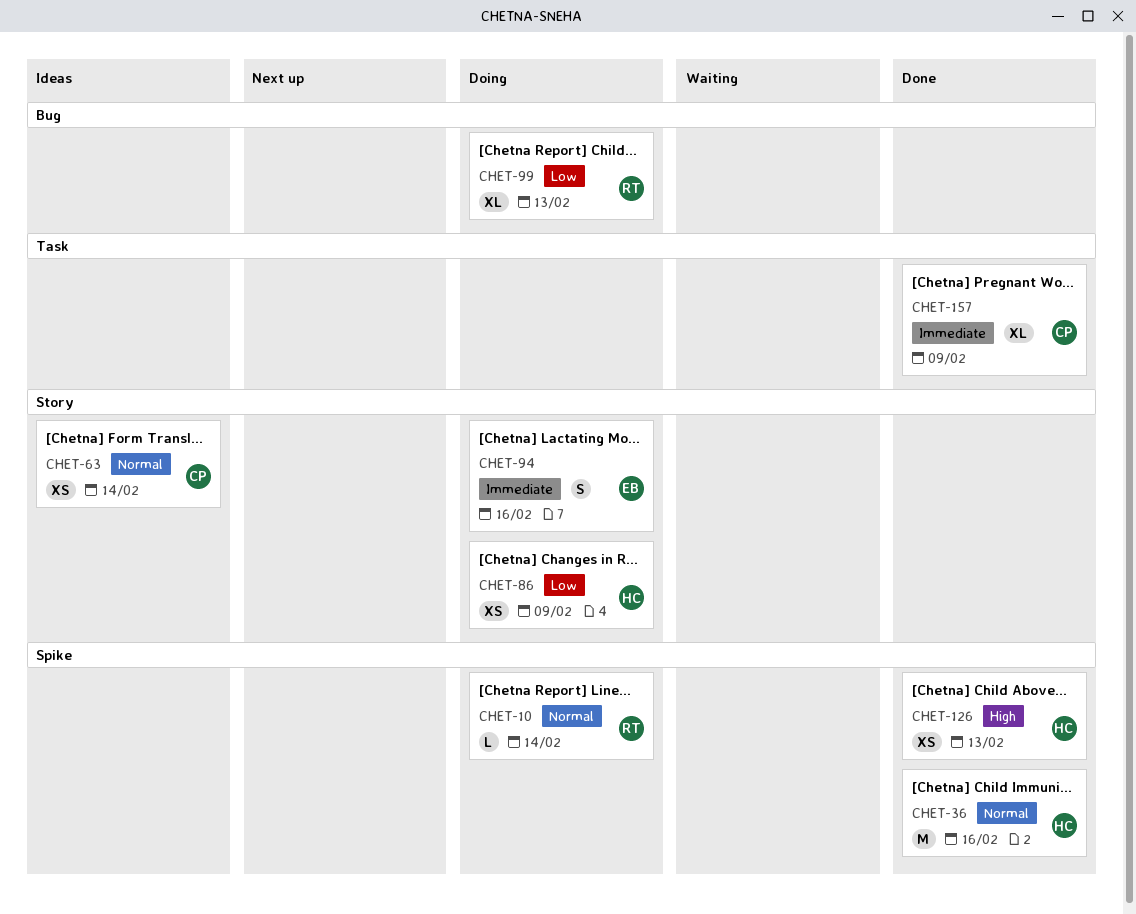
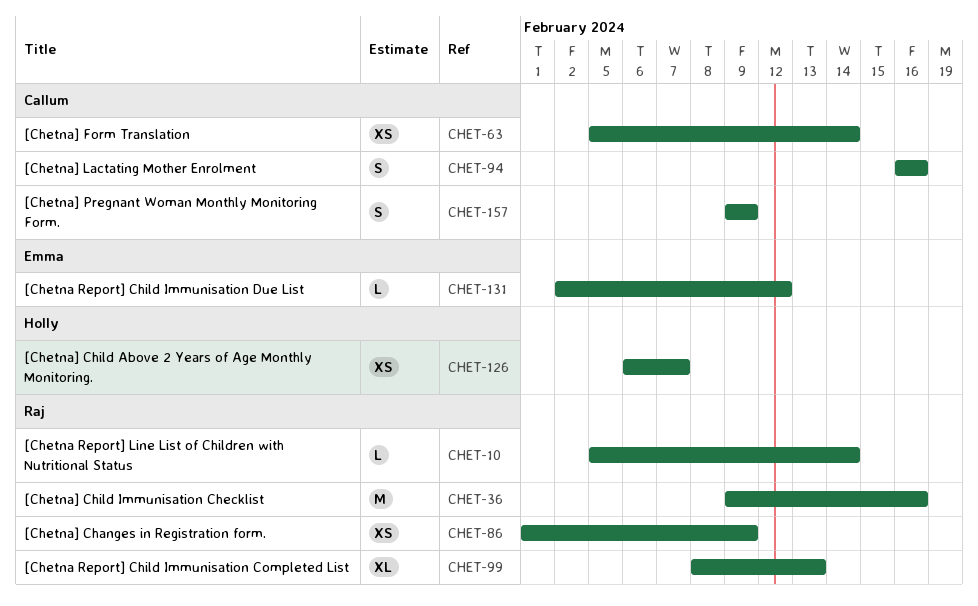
CHET-36, owner: Holly -> Raj
CHET-86, owner: Holly -> Raj
CHET-94, owner: Emma -> Callum
CHET-126, due: Feb 13 -> Feb 7
CHET-131: none -> present
CHET-157, estimate: XL -> S

